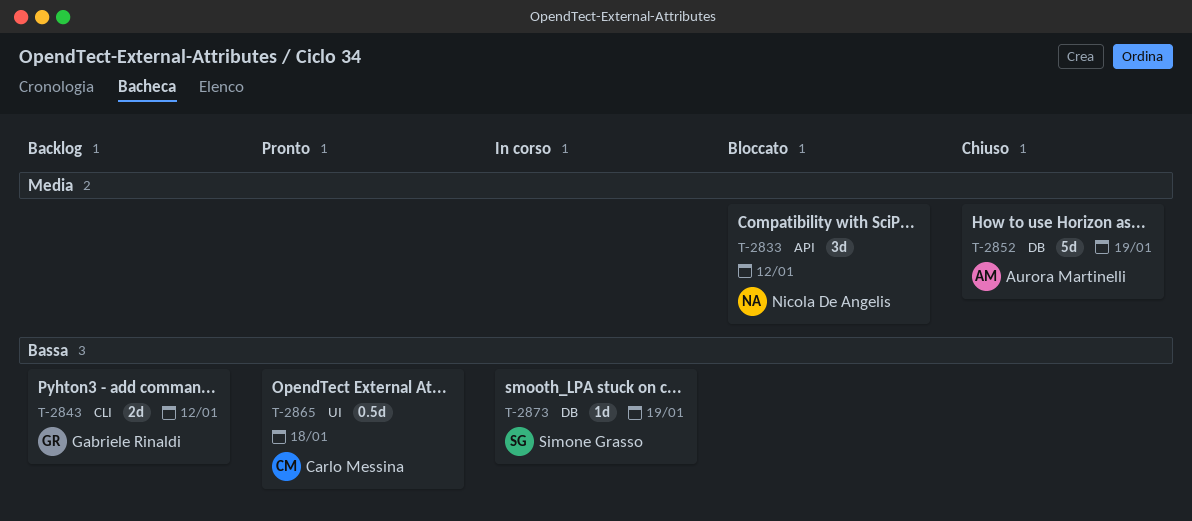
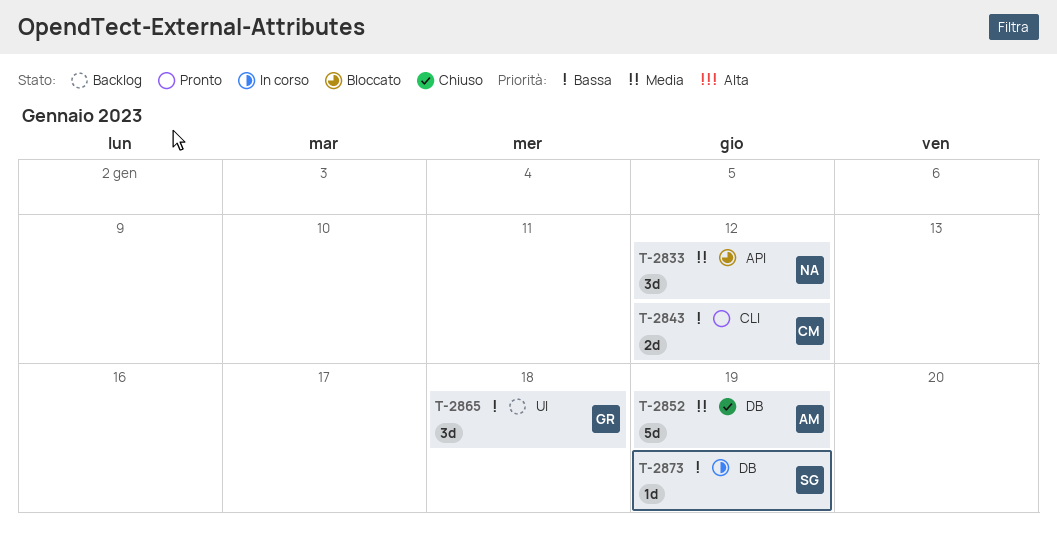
T-2843, status: Backlog -> Pronto
T-2843, owner: Gabriele Rinaldi -> Carlo Messina
T-2865, status: Pronto -> Backlog
T-2865, owner: Carlo Messina -> Gabriele Rinaldi
T-2865, estimate: 0.5d -> 3d

